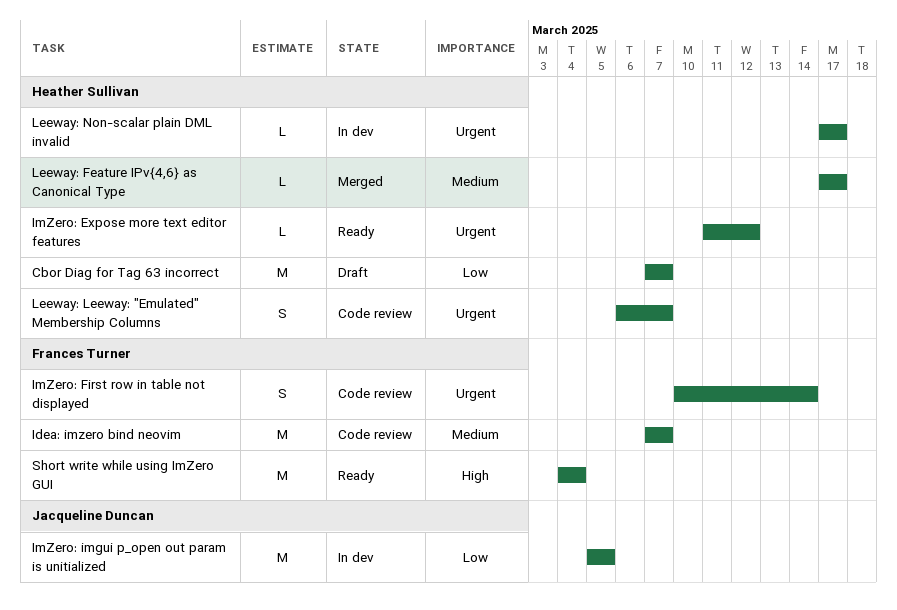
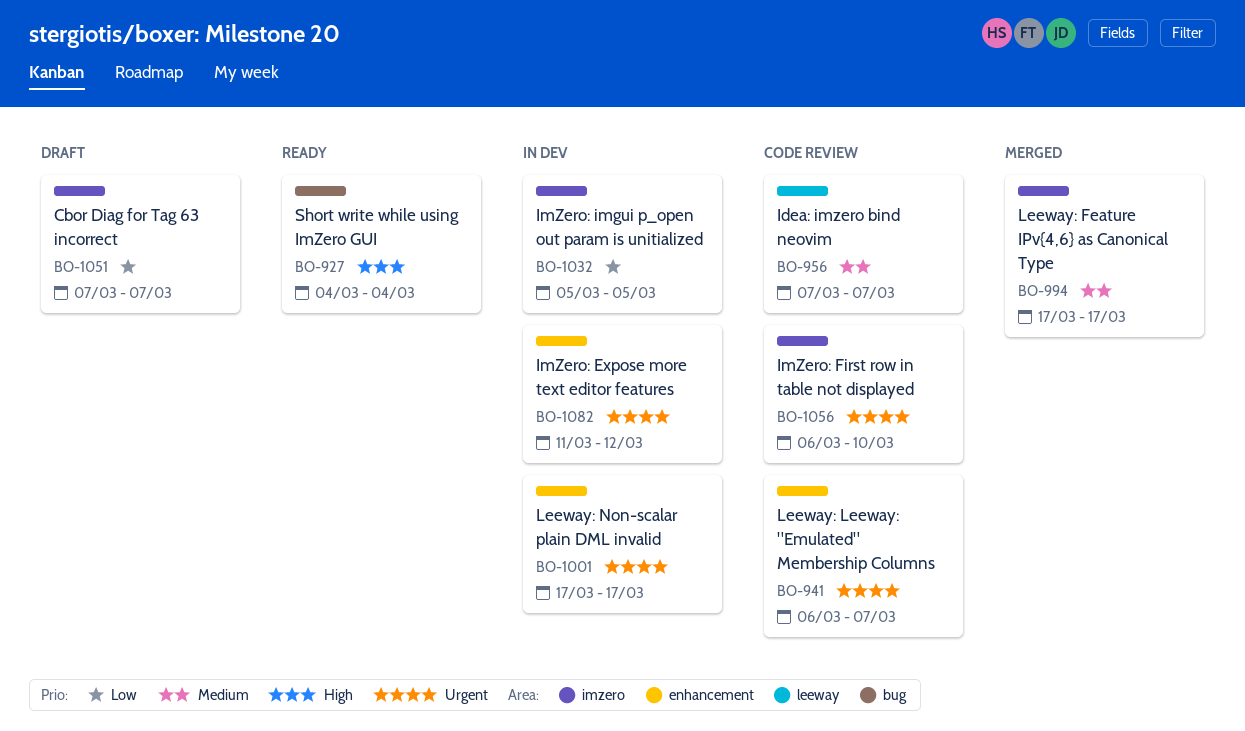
ImZero: Expose more text editor features, status: Ready -> In dev
ImZero: First row in table not displayed, start: Mar 10 -> Mar 6
ImZero: First row in table not displayed, due: Mar 14 -> Mar 10

